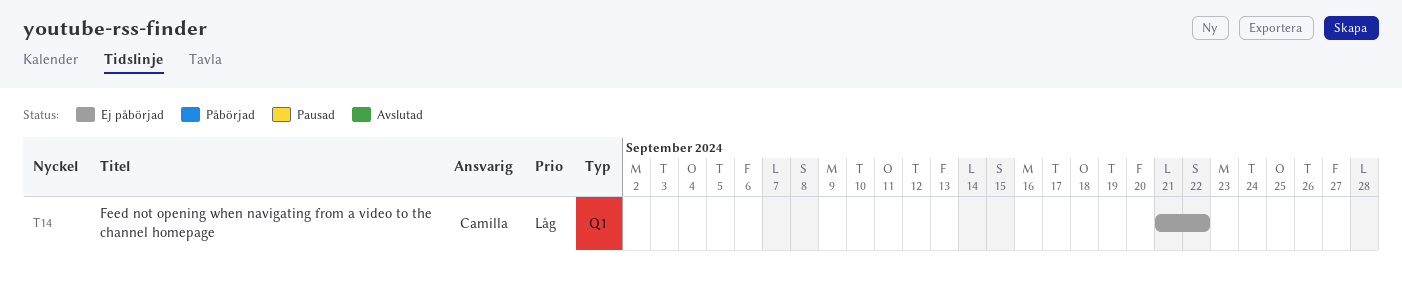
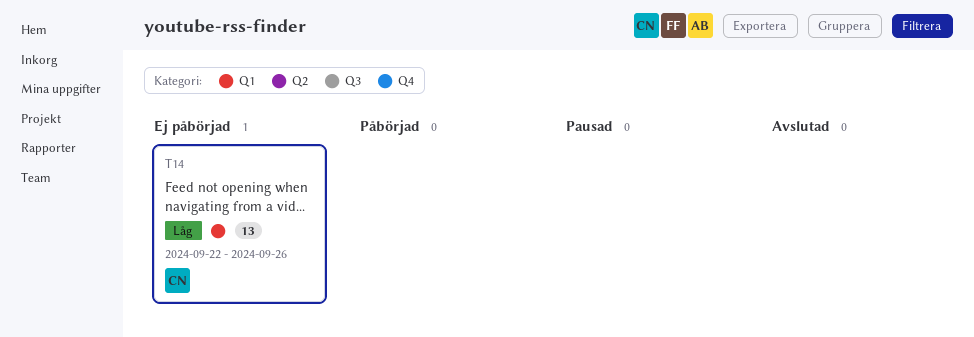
T14, start: Sep 21 -> Sep 22
T14, due: Sep 22 -> Sep 26

